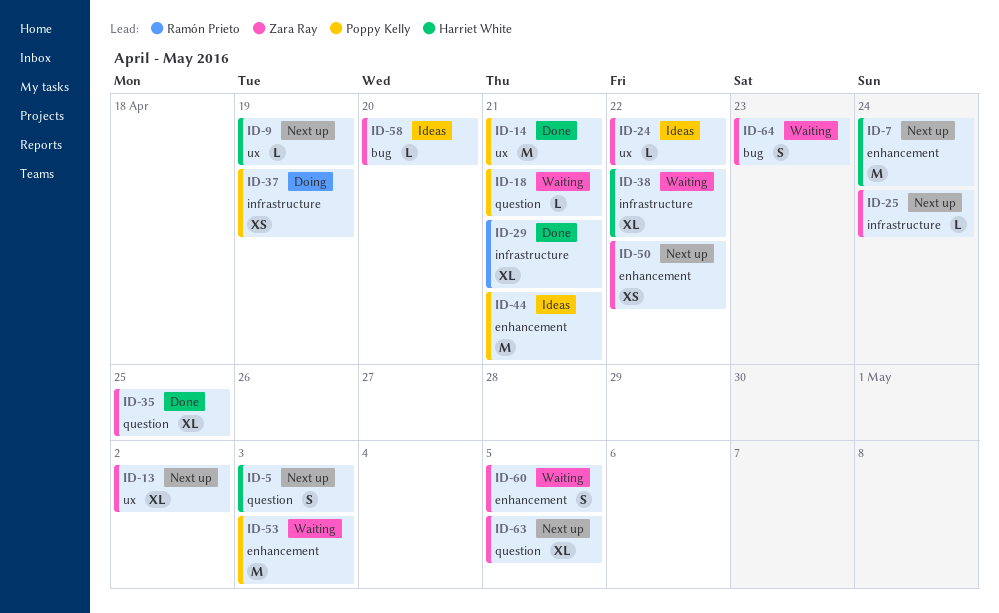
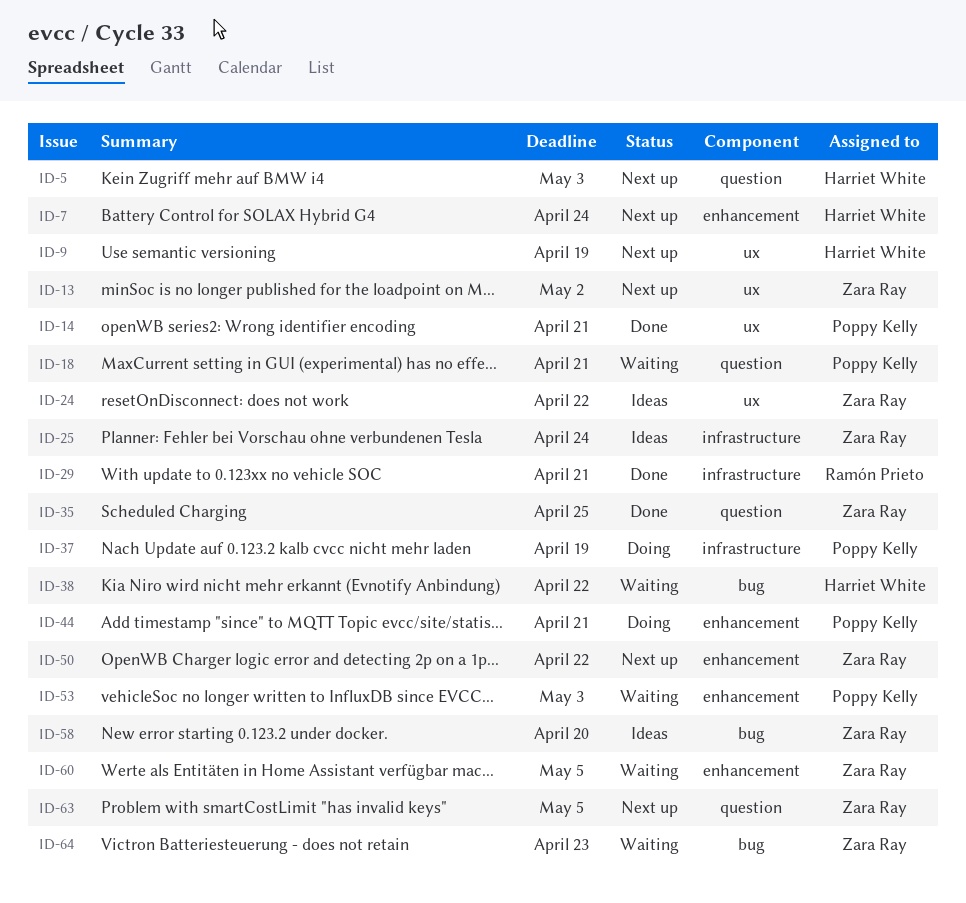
ID-25, status: Next up -> Ideas
ID-38, label: infrastructure -> bug
ID-44, status: Ideas -> Doing

